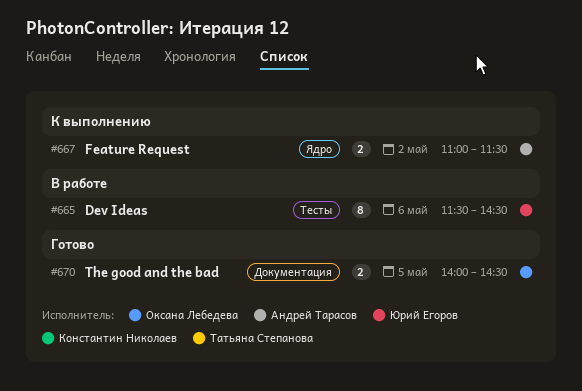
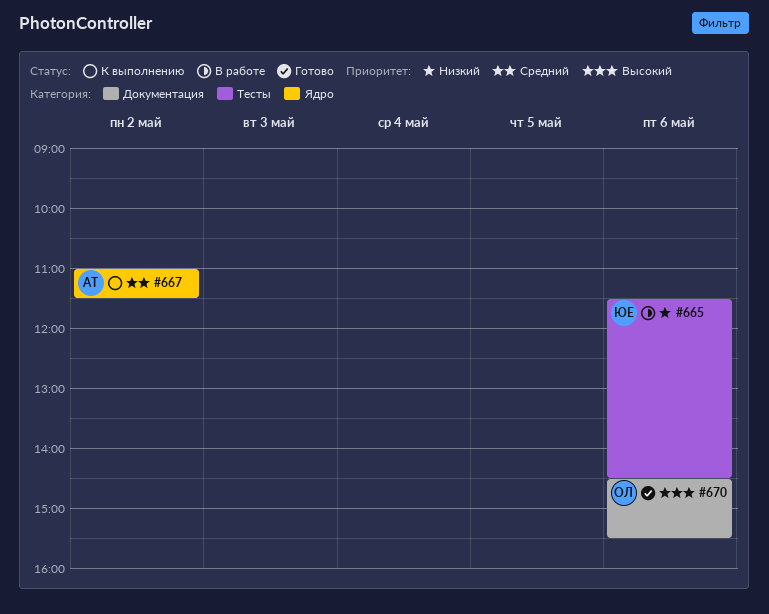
#670, day: May 5 -> May 6
#670, begins: 14:00 -> 14:30
#670, ends: 14:30 -> 15:30

